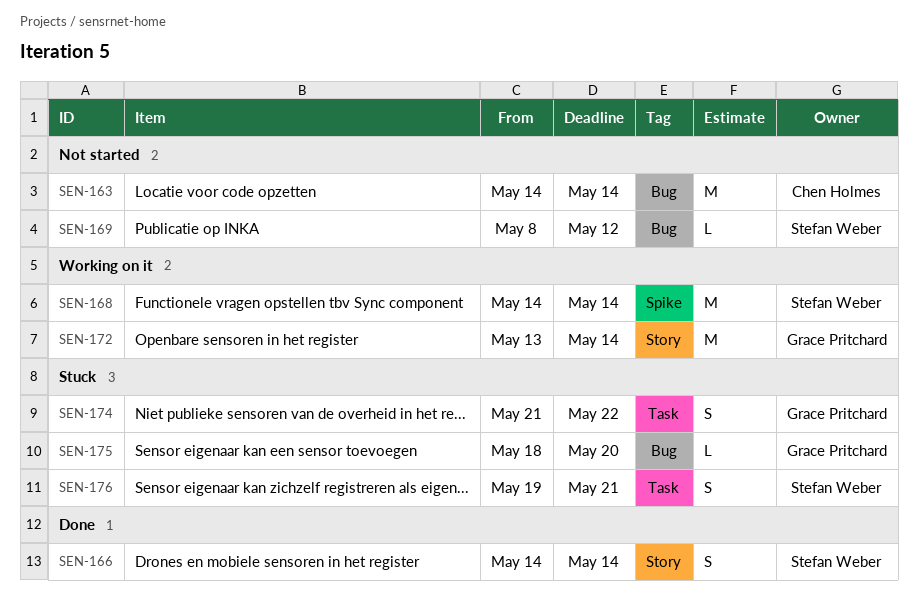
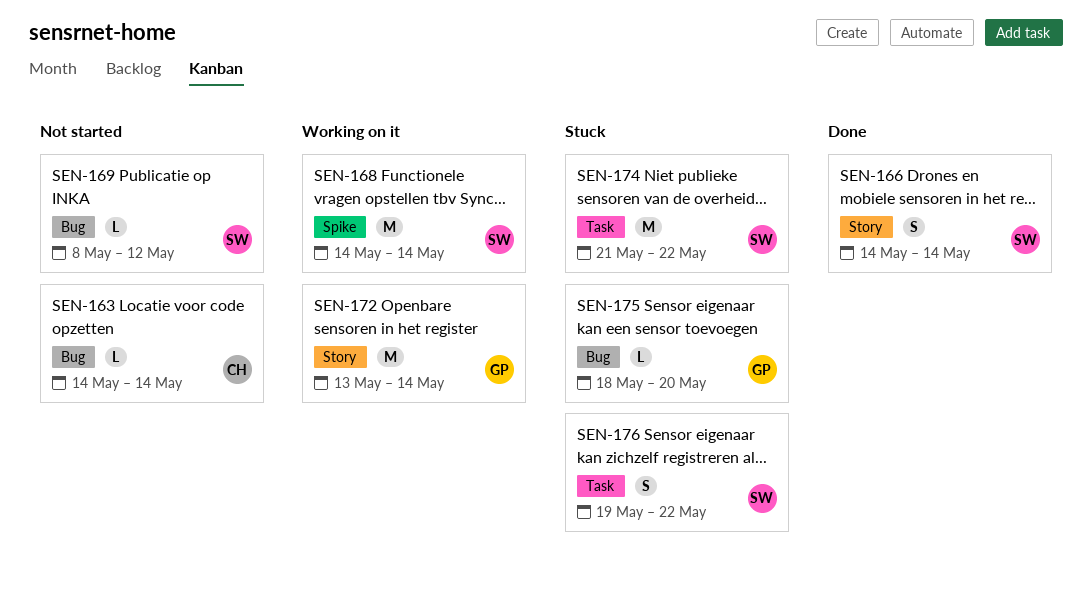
SEN-163, estimate: M -> L
SEN-174, owner: Grace Pritchard -> Stefan Weber
SEN-174, estimate: S -> M
SEN-176, due: May 21 -> May 22

